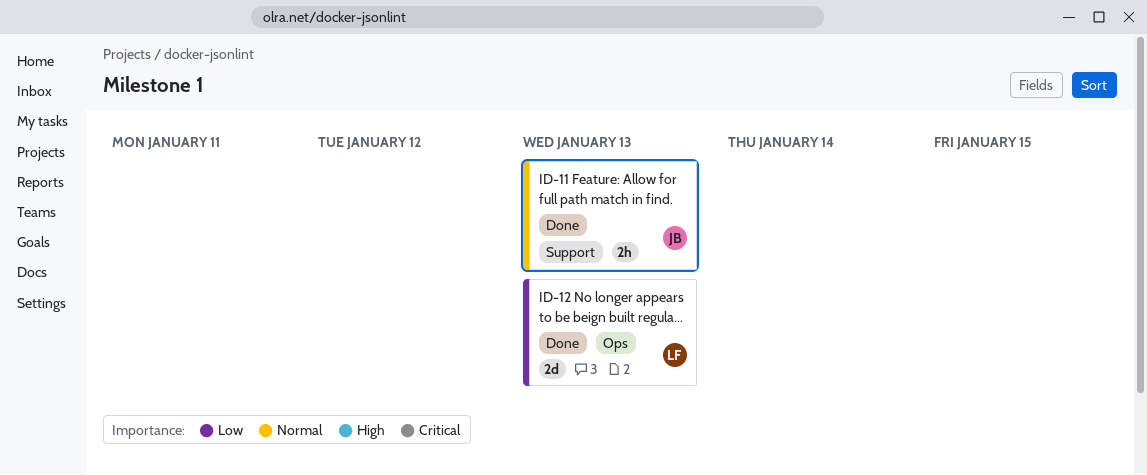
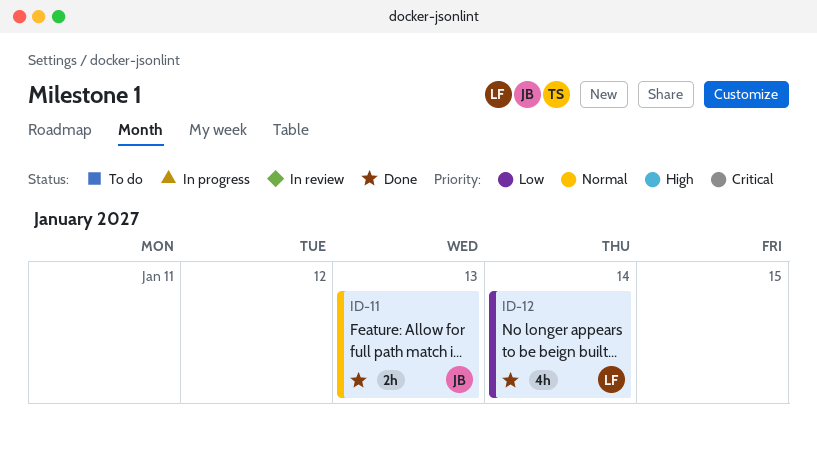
ID-12, estimate: 2d -> 4h
ID-12, due: Jan 13 -> Jan 14

